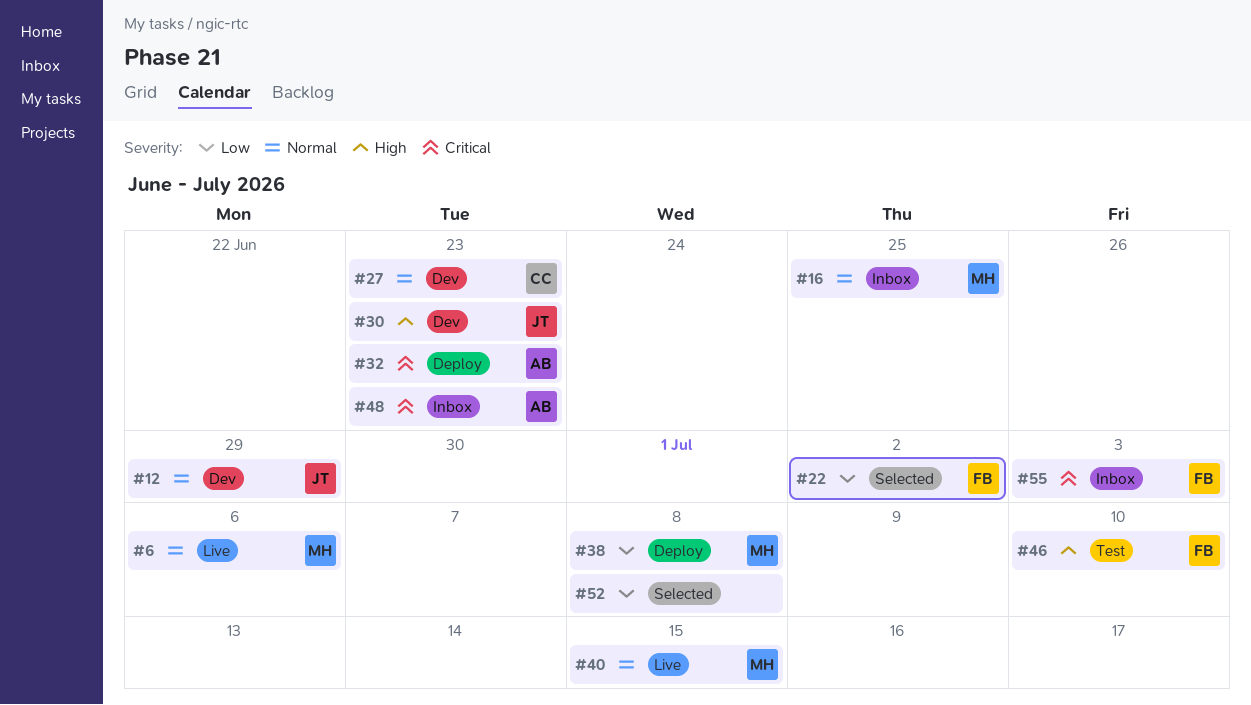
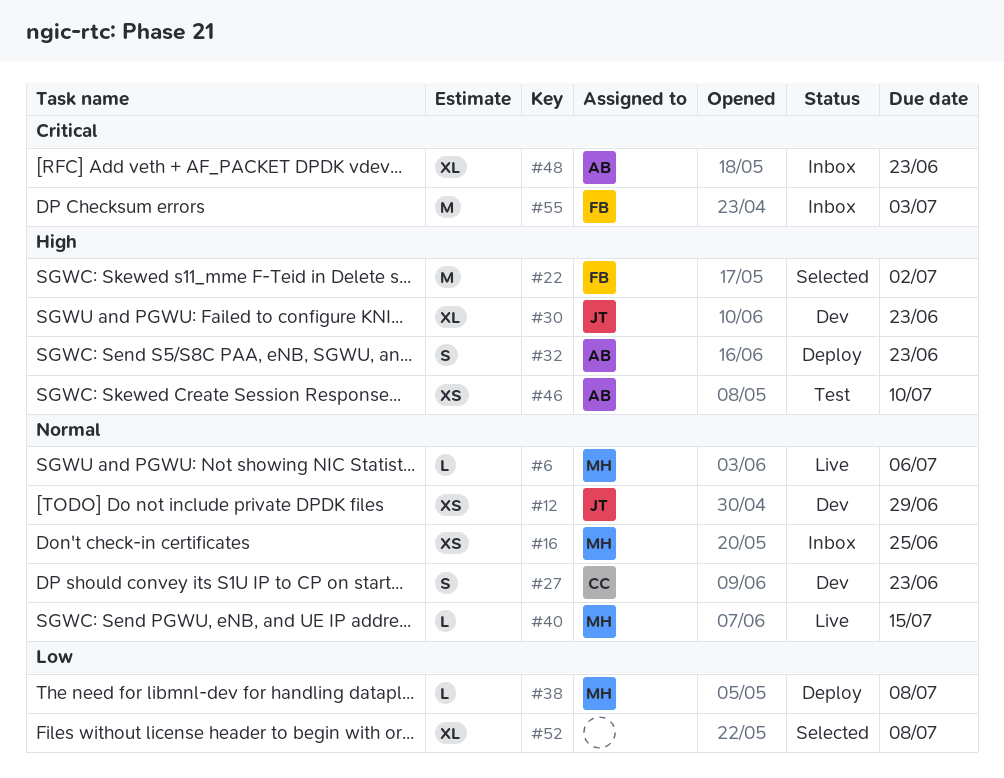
#22, priority: Low -> High
#32, priority: Critical -> High
#46, owner: FB -> AB

